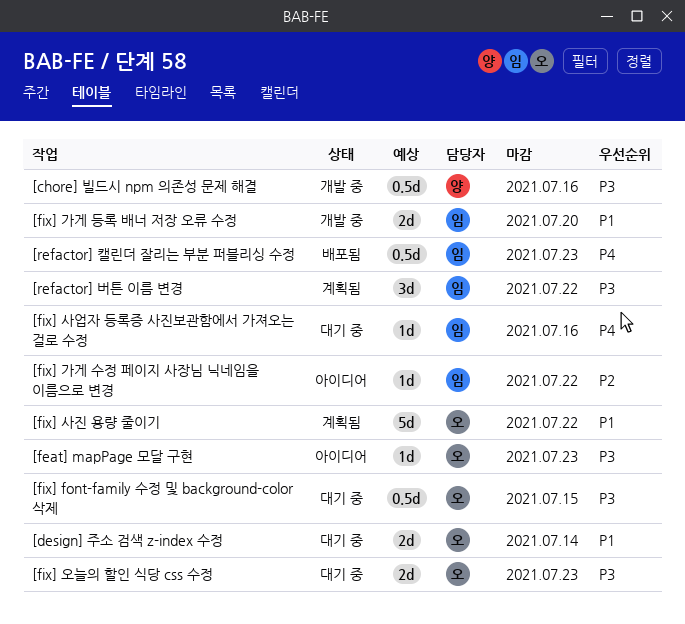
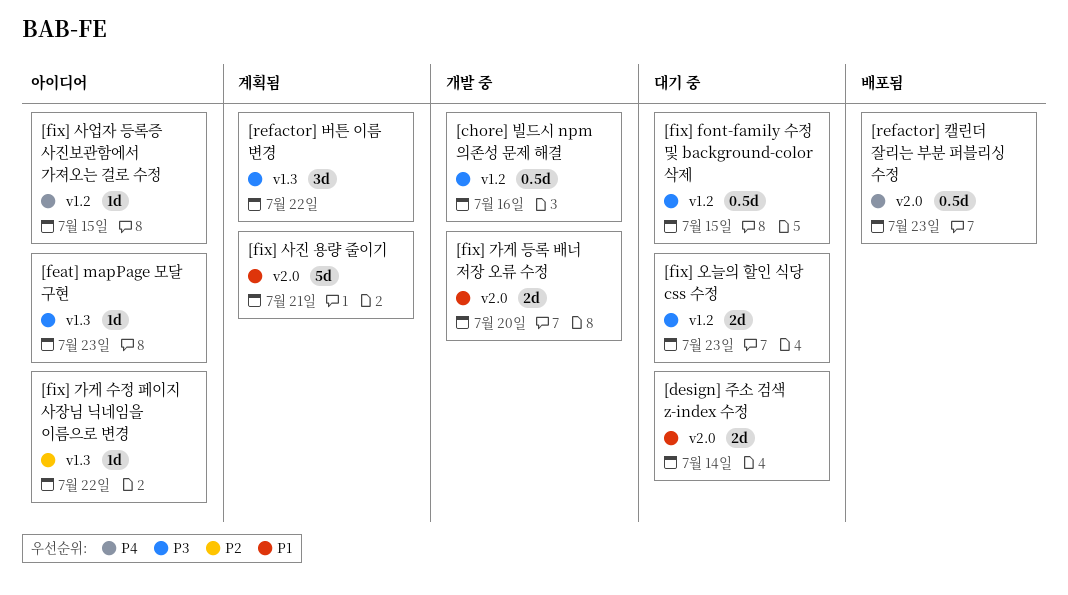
[fix] 사업자 등록증 사진보관함에서 가져오는 걸로 수정, status: 대기 중 -> 아이디어
[fix] 사업자 등록증 사진보관함에서 가져오는 걸로 수정, due: Jul 16 -> Jul 15
[fix] 사진 용량 줄이기, due: Jul 22 -> Jul 21

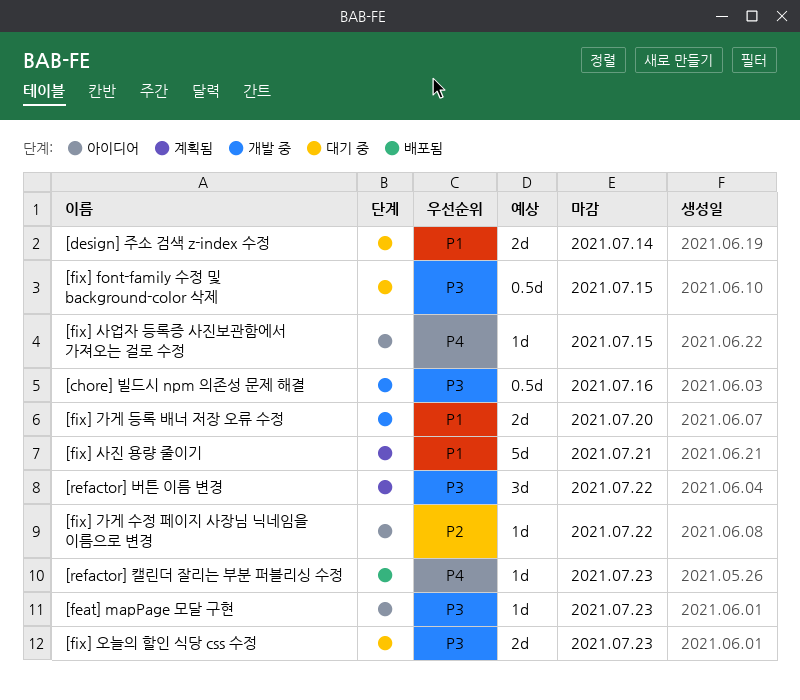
[refactor] 캘린더 잘리는 부분 퍼블리싱 수정, estimate: 0.5d -> 1d

